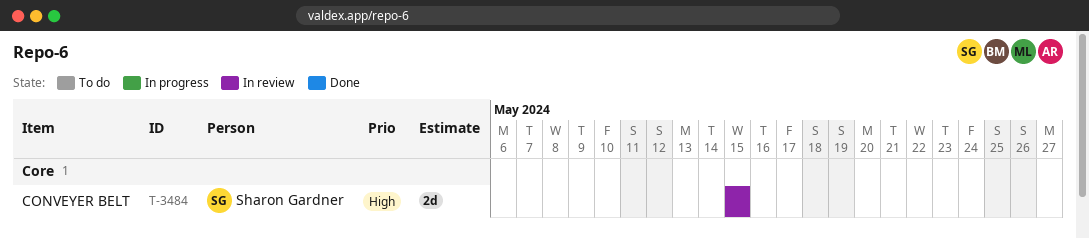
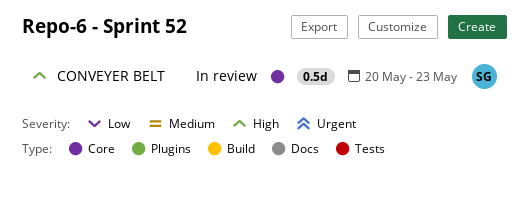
CONVEYER BELT, estimate: 2d -> 0.5d
CONVEYER BELT, start: May 15 -> May 20
CONVEYER BELT, due: May 15 -> May 23

